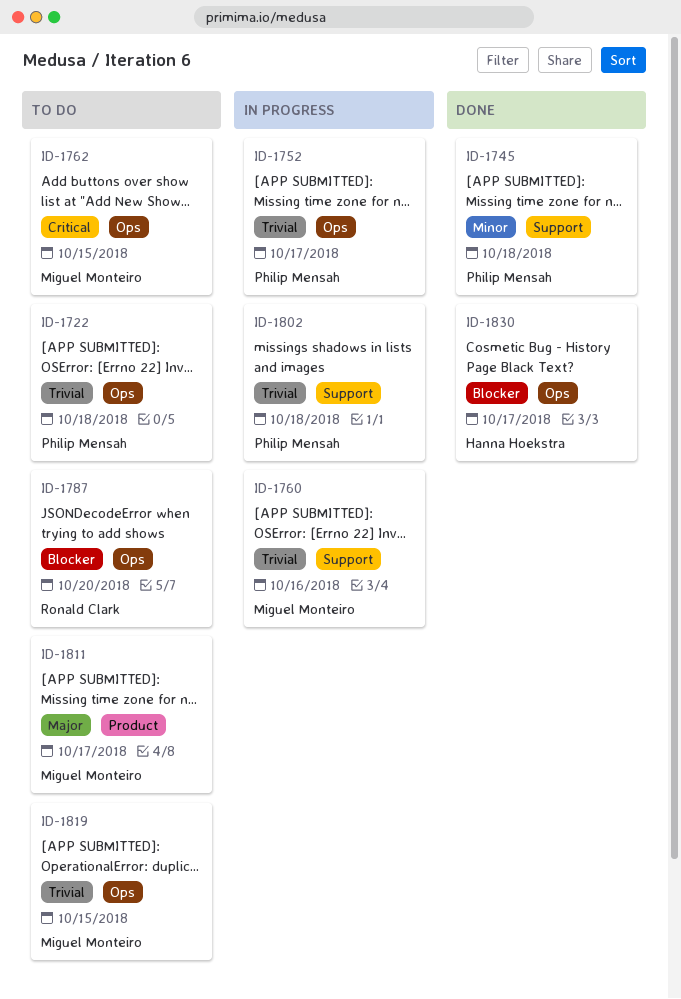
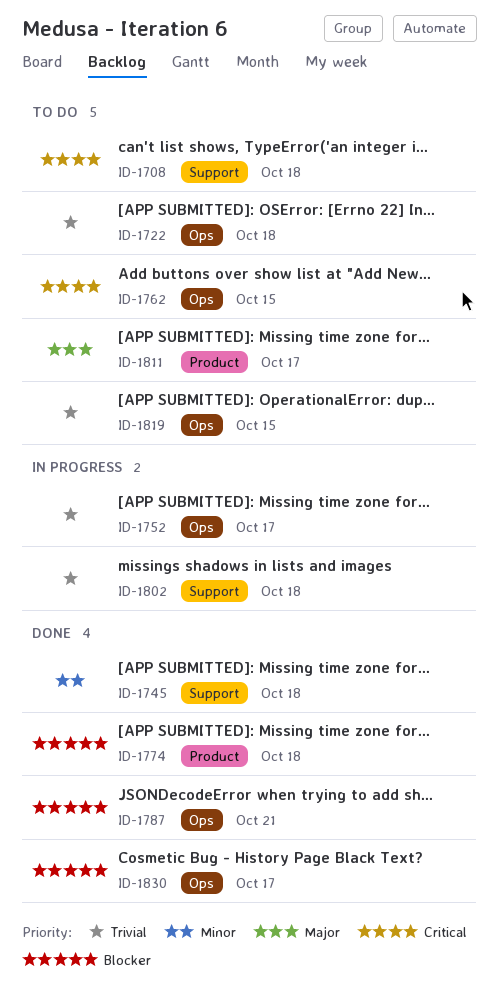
ID-1708: none -> present
ID-1760: present -> none
ID-1774: none -> present
ID-1787, status: To do -> Done
ID-1787, due: Oct 20 -> Oct 21

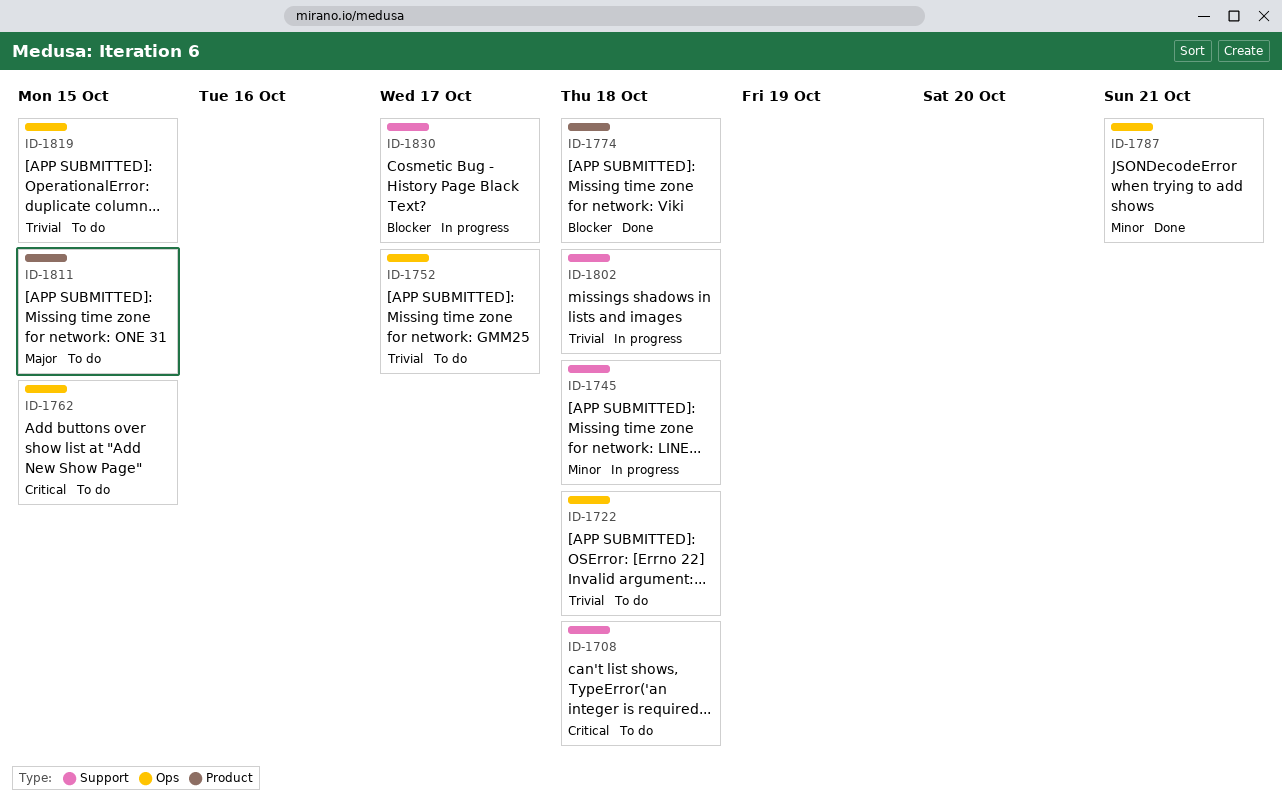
ID-1745, status: Done -> In progress
ID-1752, status: In progress -> To do
ID-1787, priority: Blocker -> Minor
ID-1811, due: Oct 17 -> Oct 15
ID-1830, status: Done -> In progress
ID-1830, label: Ops -> Support

